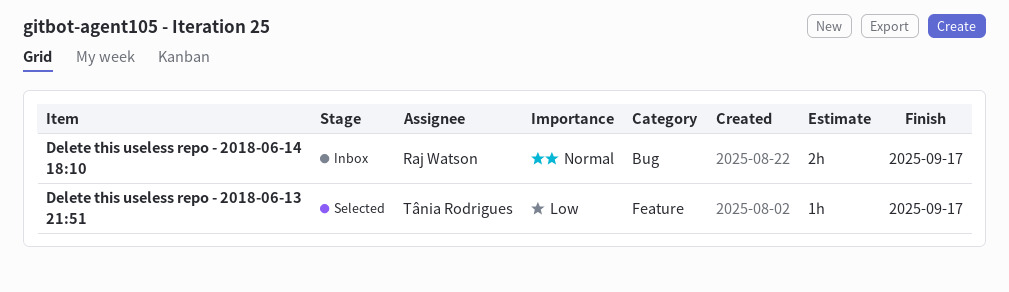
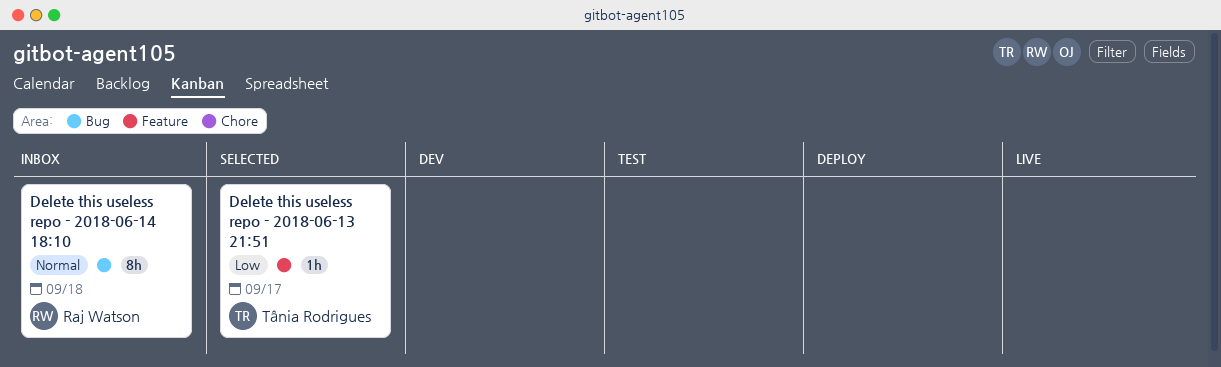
Delete this useless repo - 2018-06-14 18:10, estimate: 2h -> 8h
Delete this useless repo - 2018-06-14 18:10, due: Sep 17 -> Sep 18

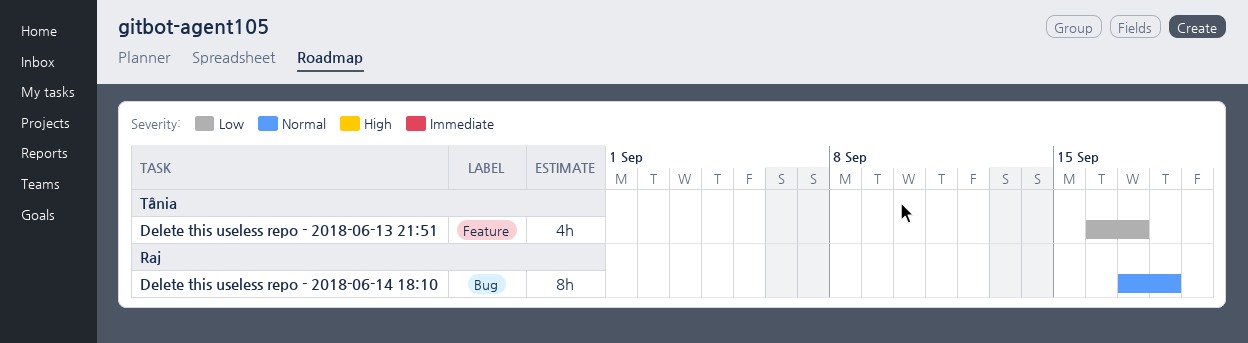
Delete this useless repo - 2018-06-13 21:51, estimate: 1h -> 4h

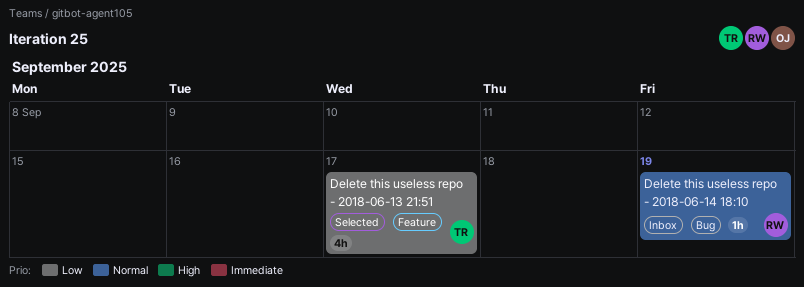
Delete this useless repo - 2018-06-14 18:10, estimate: 8h -> 1h
Delete this useless repo - 2018-06-14 18:10, due: Sep 18 -> Sep 19

